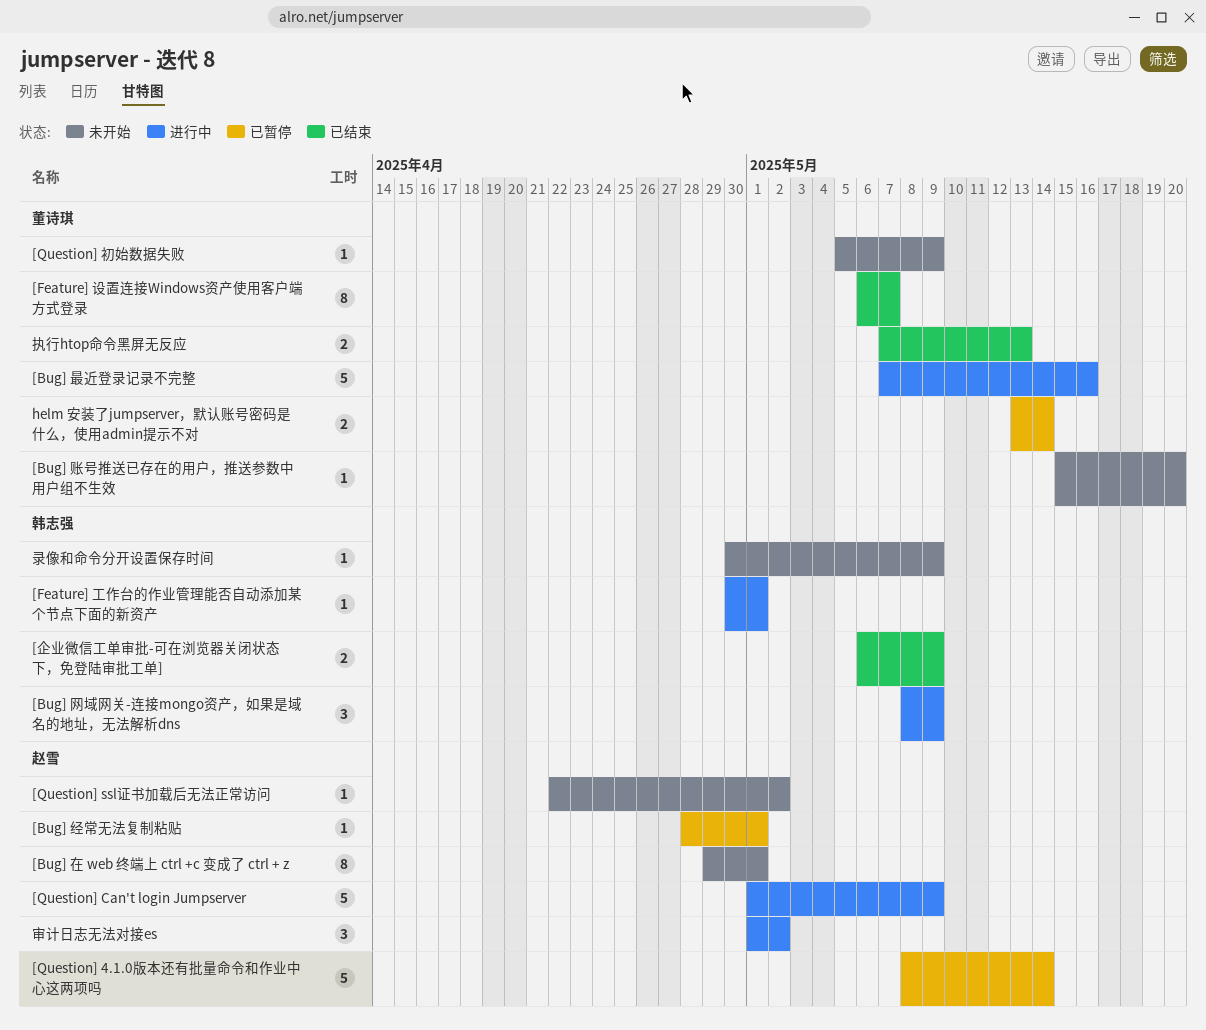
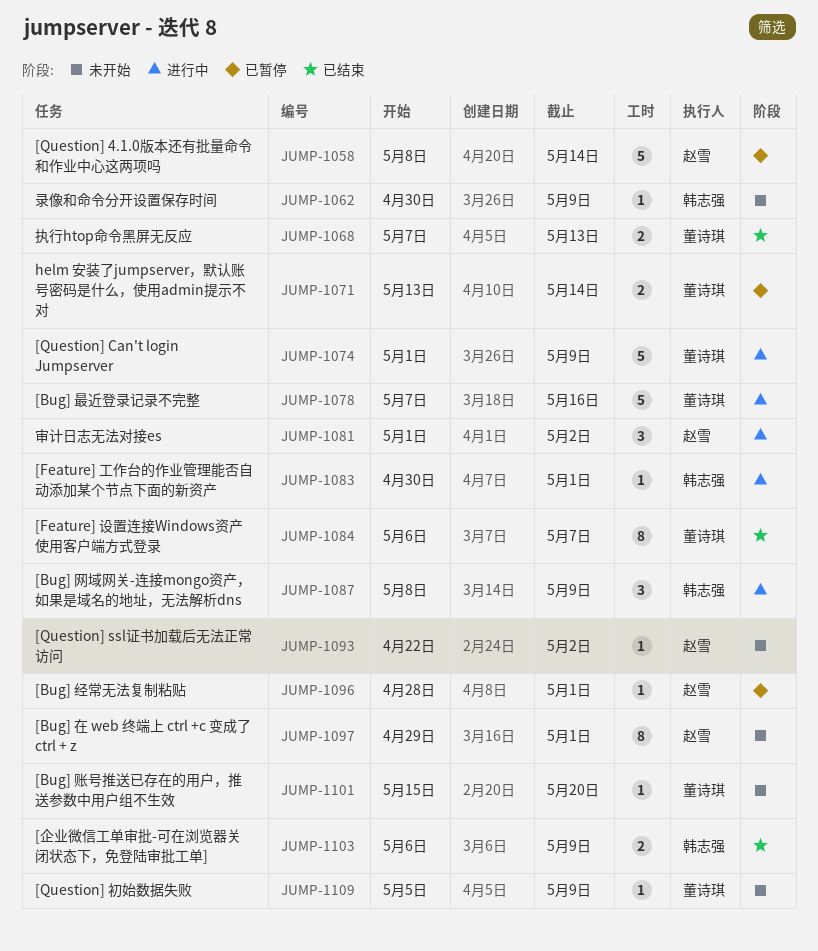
[Question] Can't login Jumpserver, owner: 赵雪 -> 董诗琪

